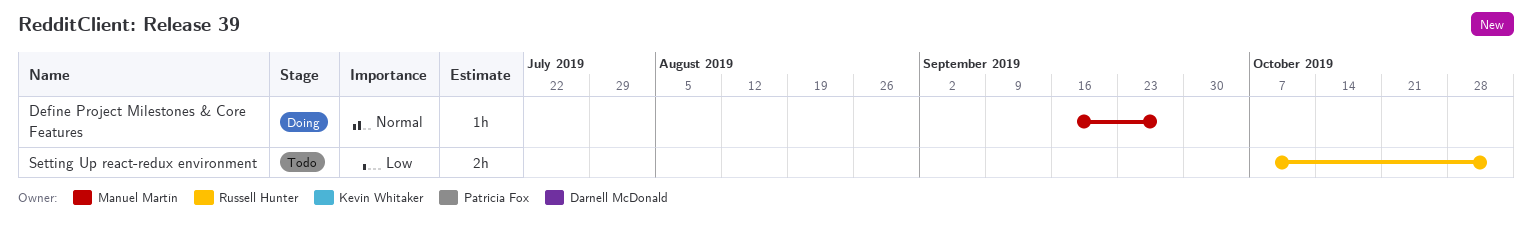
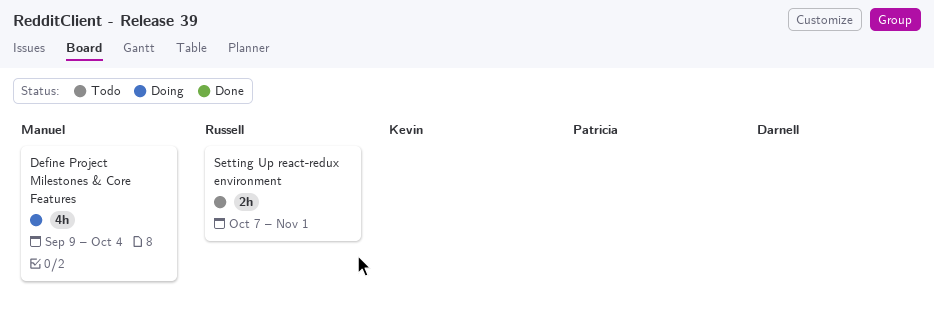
Define Project Milestones & Core Features, estimate: 1h -> 4h
Define Project Milestones & Core Features, start: Sep 16 -> Sep 9
Define Project Milestones & Core Features, due: Sep 27 -> Oct 4

